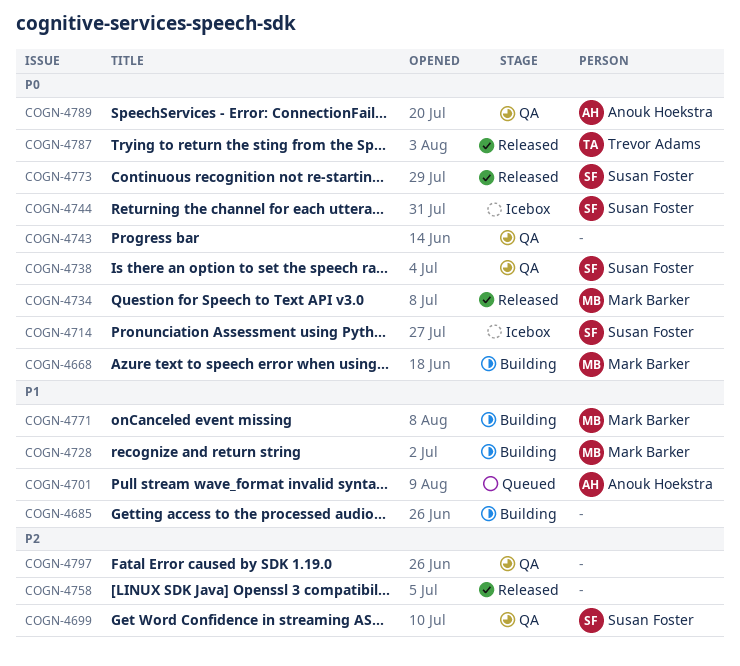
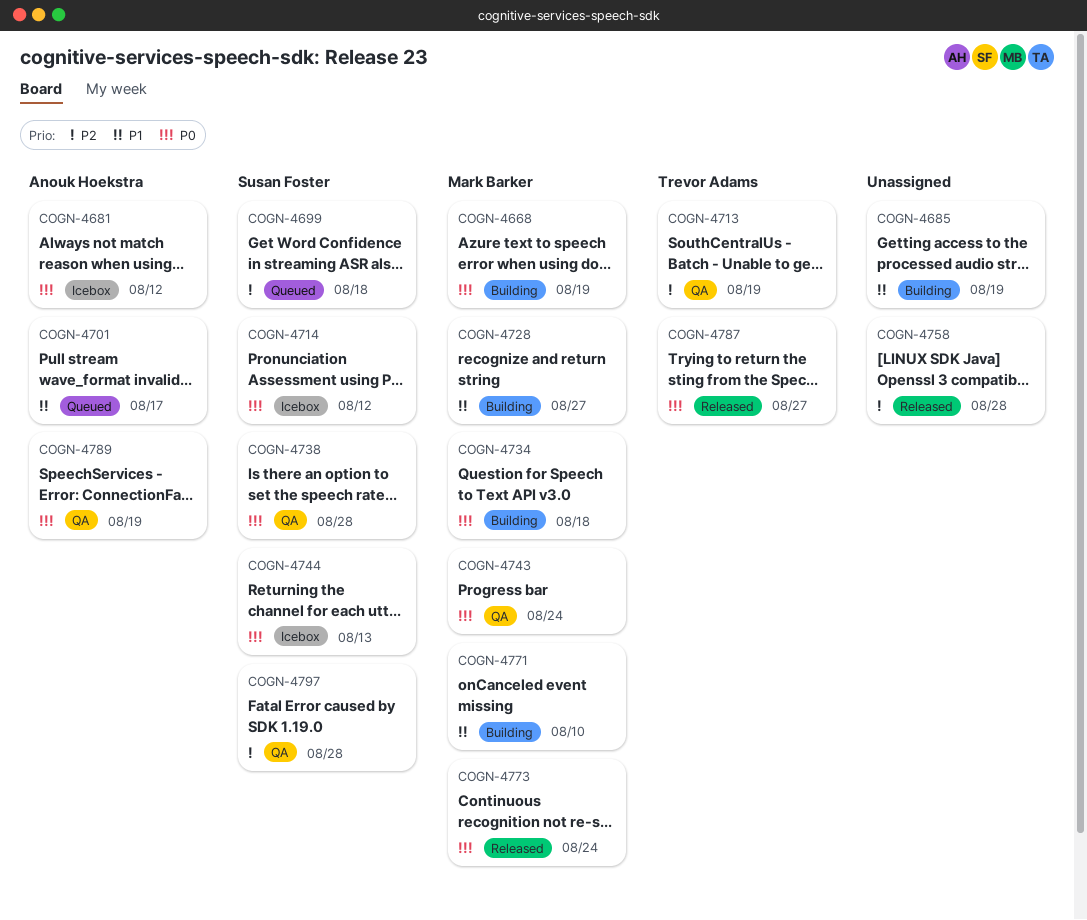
COGN-4681: none -> present
COGN-4699, status: QA -> Queued
COGN-4713: none -> present
COGN-4734, status: Released -> Building
COGN-4743, owner: none -> Mark Barker
COGN-4773, owner: Susan Foster -> Mark Barker
COGN-4797, owner: none -> Susan Foster

